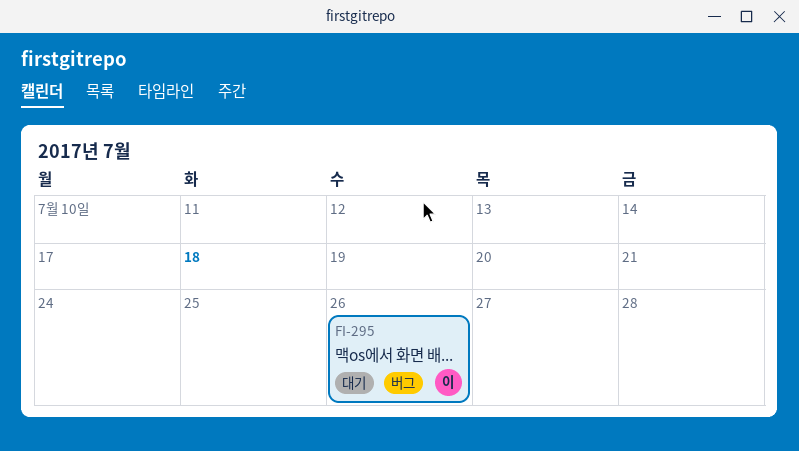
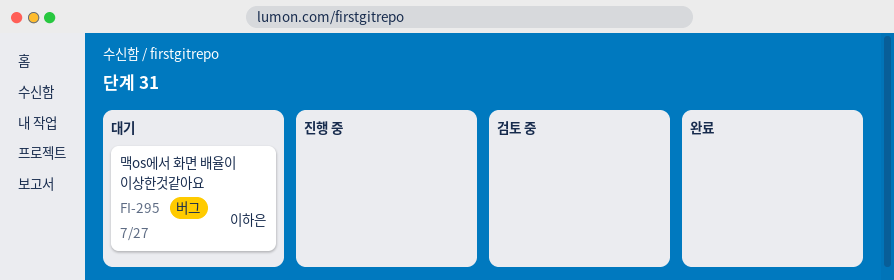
FI-295, due: Jul 26 -> Jul 27

